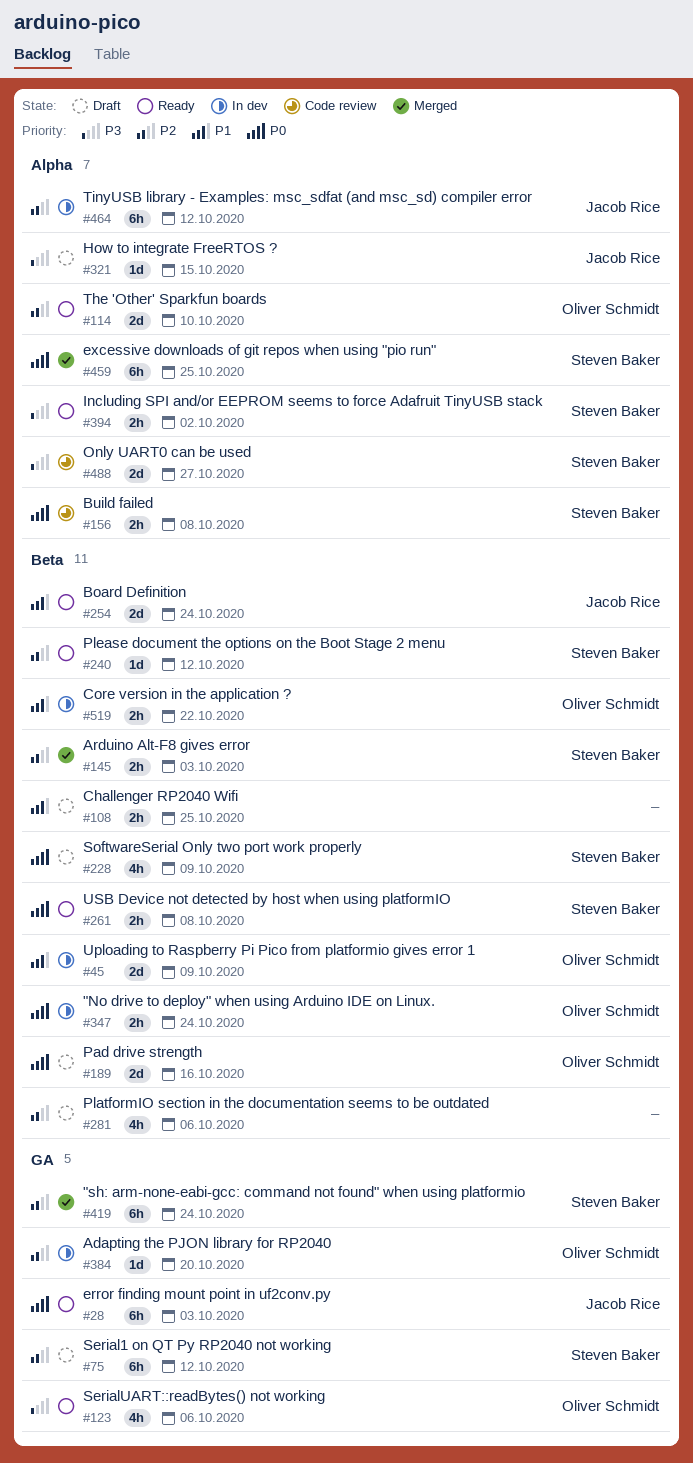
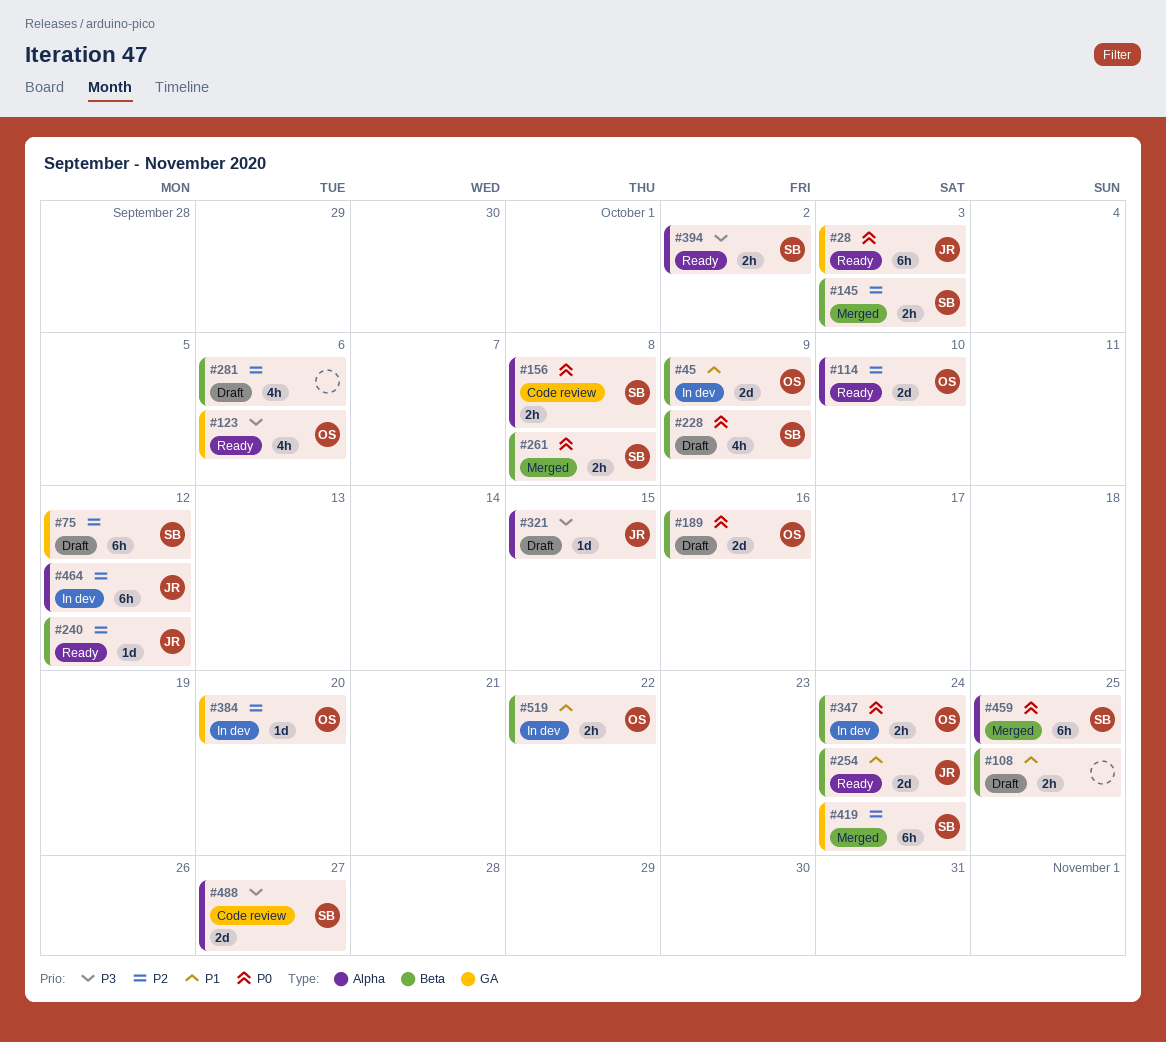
#240, owner: Steven Baker -> Jacob Rice
#261, status: Ready -> Merged

